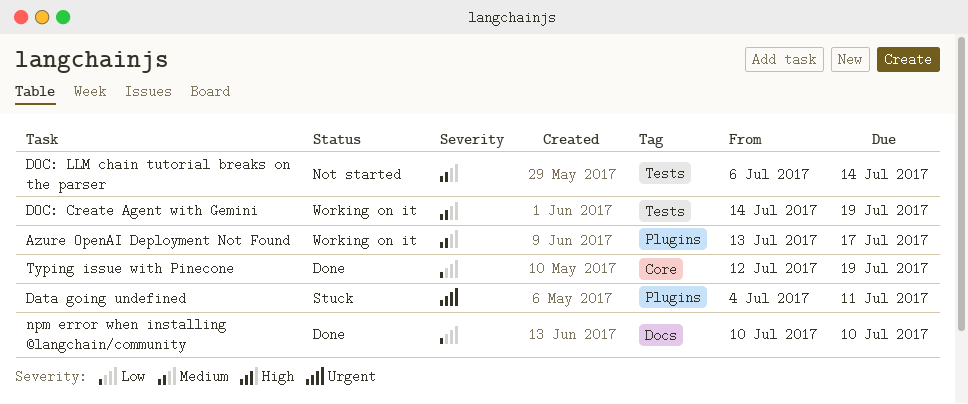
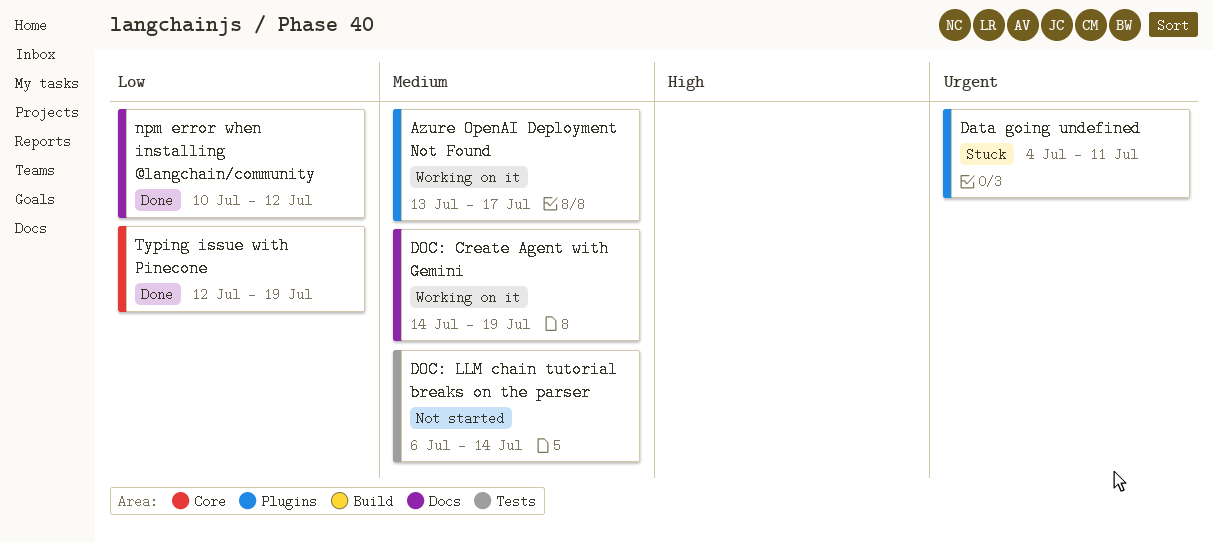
DOC: Create Agent with Gemini, label: Tests -> Docs
npm error when installing @langchain/community, due: Jul 10 -> Jul 12

